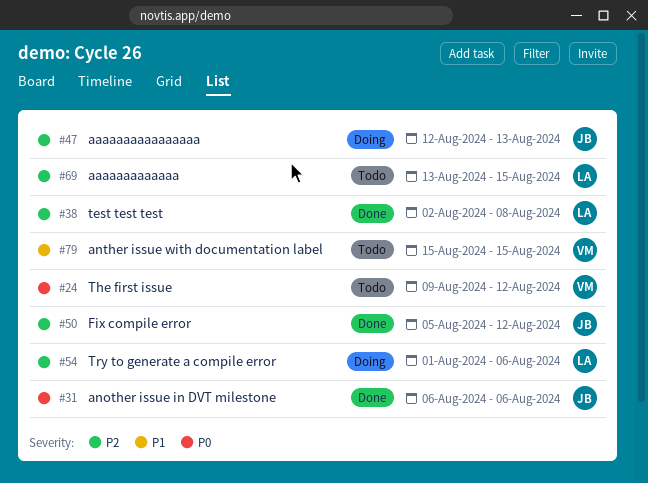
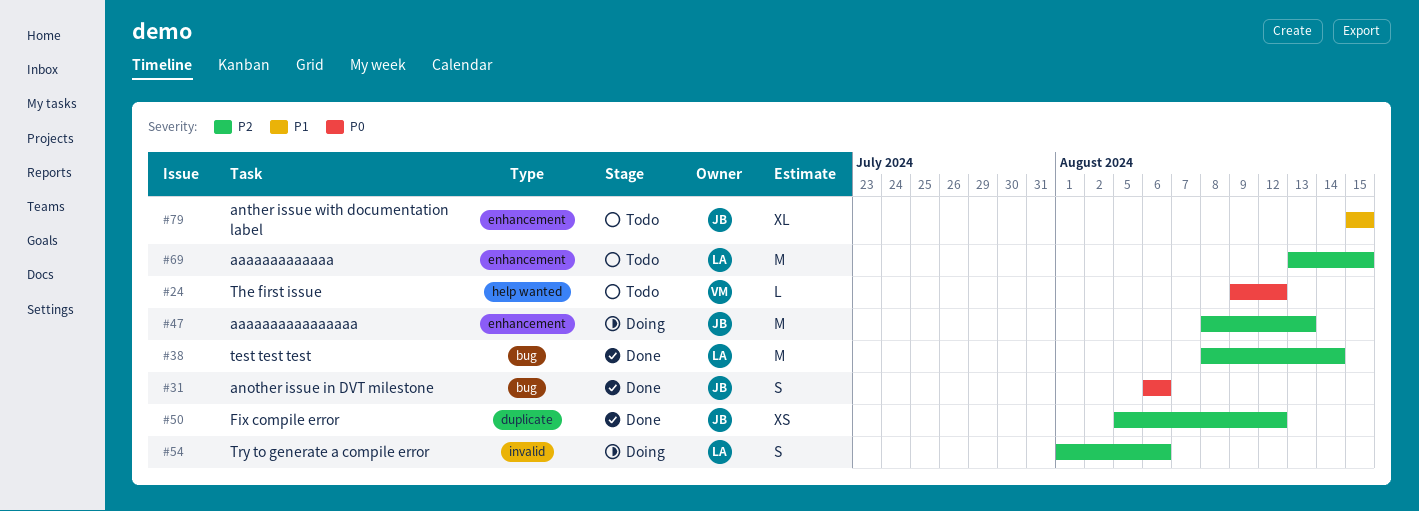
#38, start: Aug 2 -> Aug 8
#38, due: Aug 8 -> Aug 14
#47, start: Aug 12 -> Aug 8
#79, owner: VM -> JB

